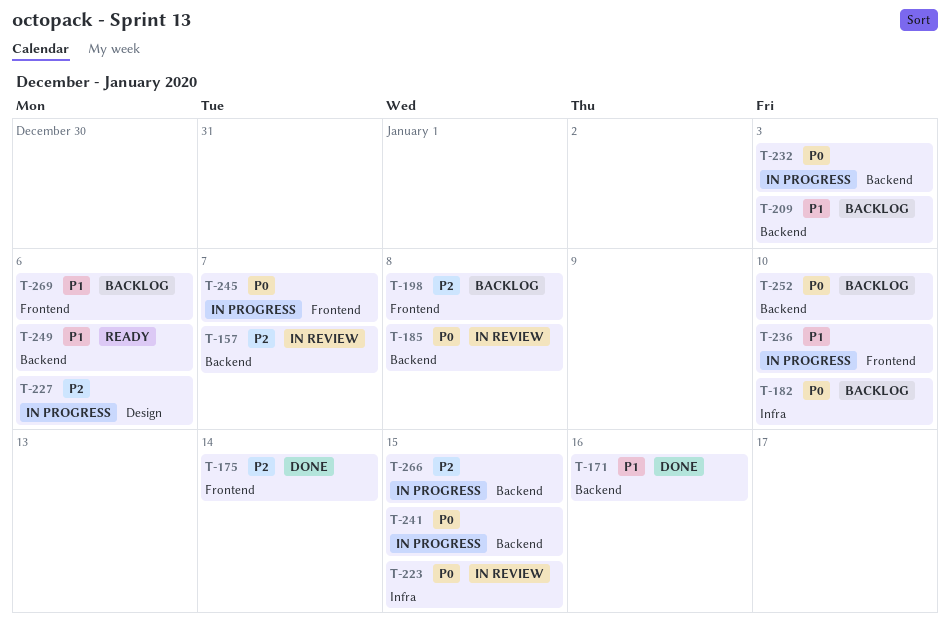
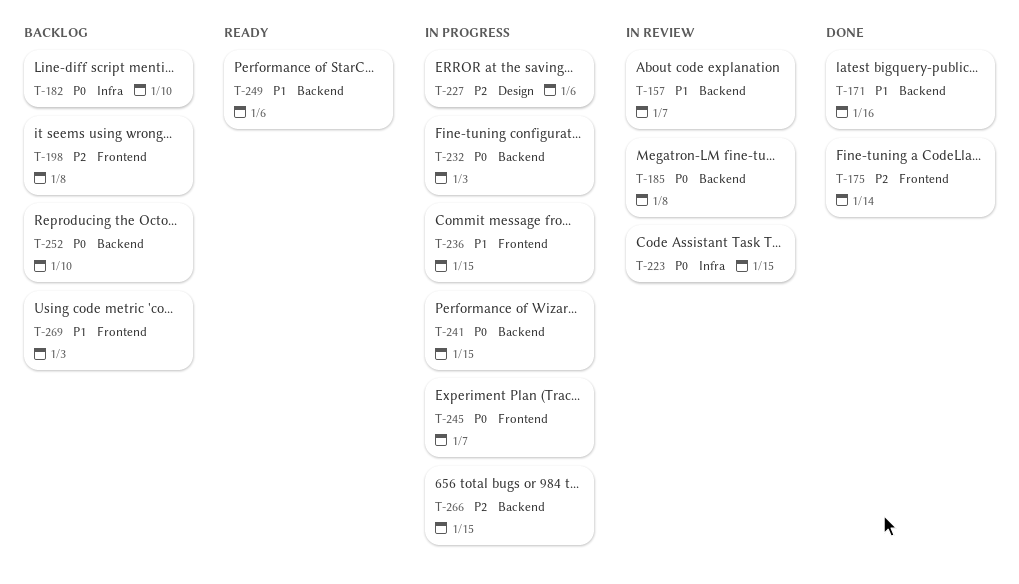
T-157, priority: P2 -> P1
T-209: present -> none
T-236, due: Jan 10 -> Jan 15
T-269, due: Jan 6 -> Jan 3

